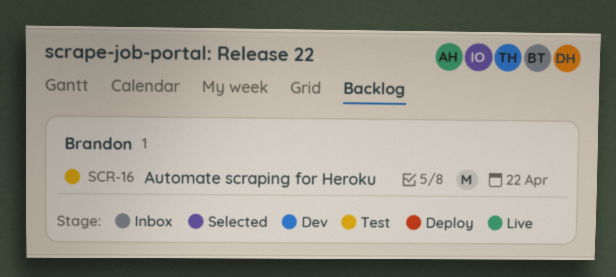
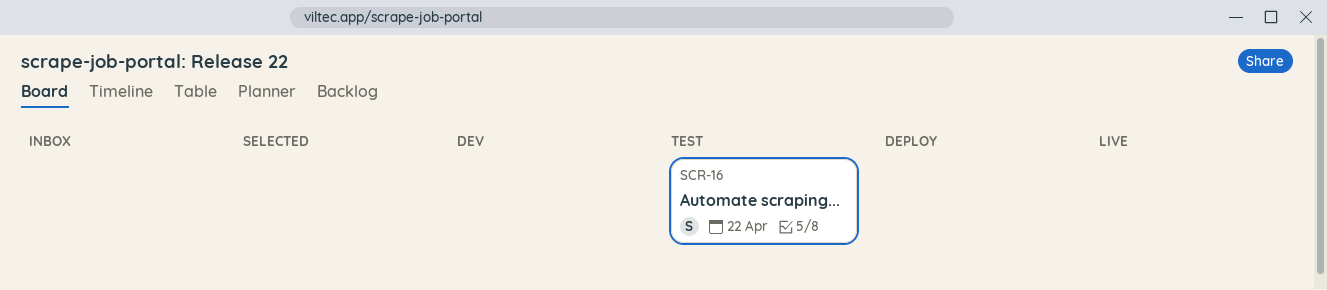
SCR-16, estimate: M -> S

